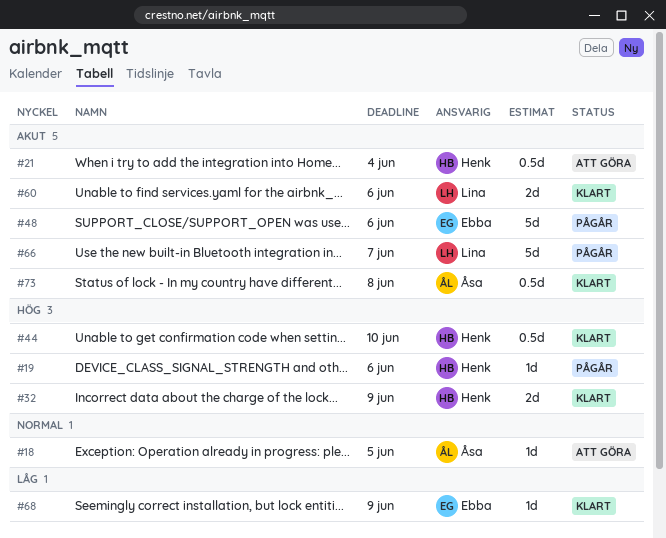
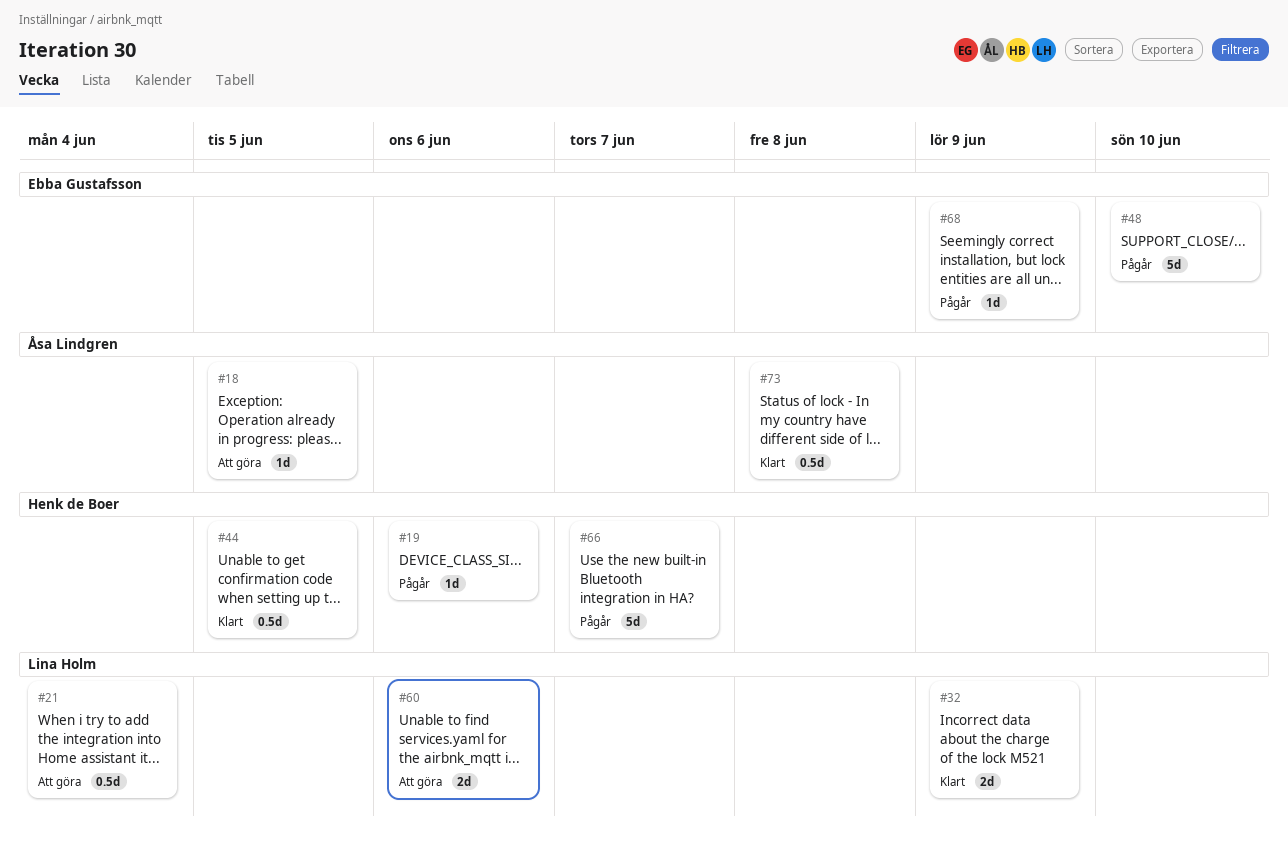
#21, owner: Henk de Boer -> Lina Holm
#32, owner: Henk de Boer -> Lina Holm
#44, due: Jun 10 -> Jun 5
#48, due: Jun 6 -> Jun 10
#60, status: Klart -> Att göra
#66, owner: Lina Holm -> Henk de Boer
#68, status: Klart -> Pågår

